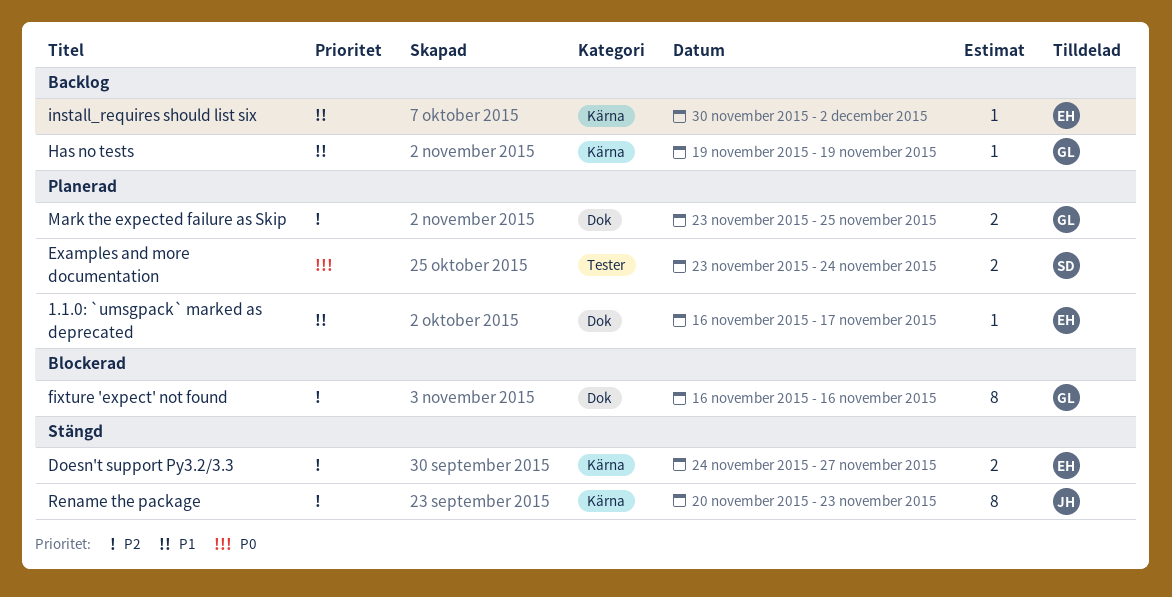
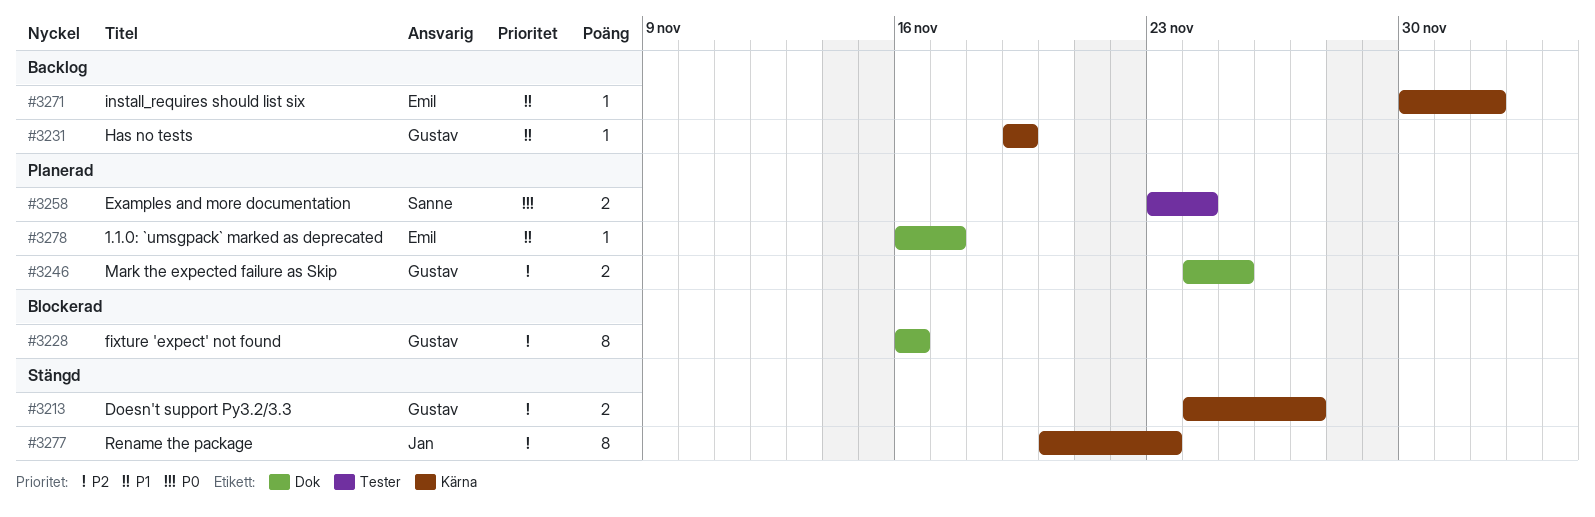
Doesn't support Py3.2/3.3, owner: Emil -> Gustav
Mark the expected failure as Skip, start: Nov 23 -> Nov 24

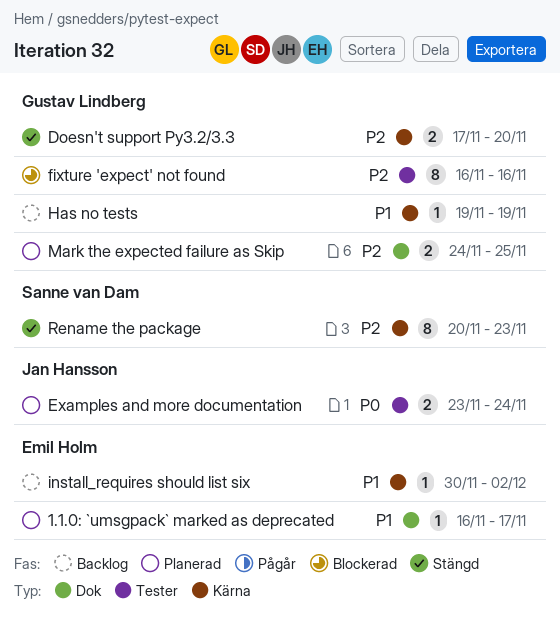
Doesn't support Py3.2/3.3, start: Nov 24 -> Nov 17
Doesn't support Py3.2/3.3, due: Nov 27 -> Nov 20
Examples and more documentation, owner: Sanne van Dam -> Jan Hansson
fixture 'expect' not found, label: Dok -> Tester
Rename the package, owner: Jan Hansson -> Sanne van Dam

